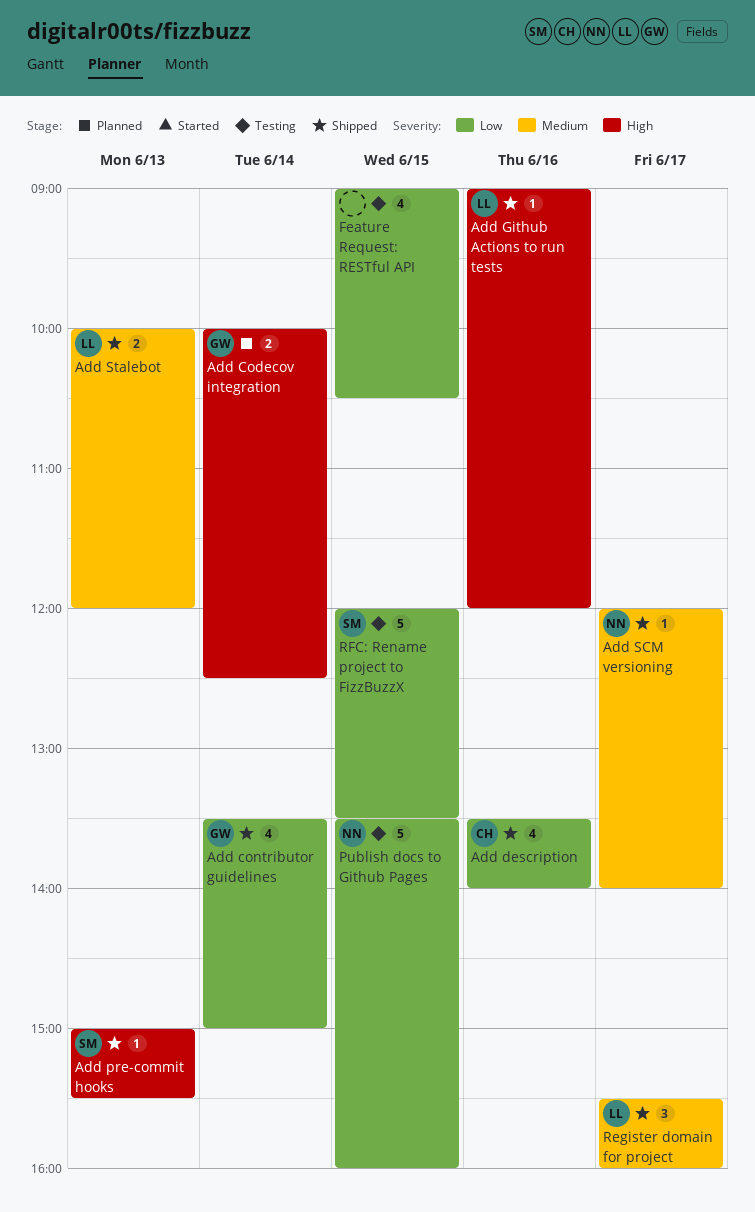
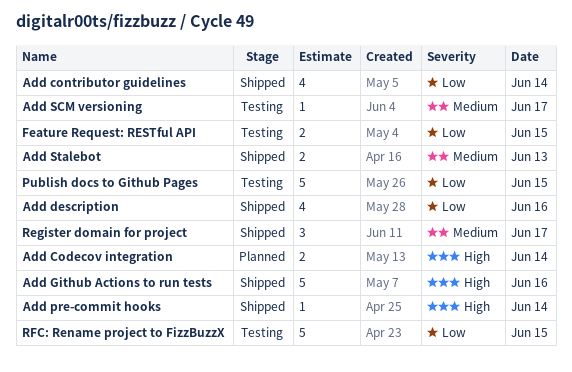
Add Github Actions to run tests, estimate: 1 -> 5
Add pre-commit hooks, day: Jun 13 -> Jun 14
Add SCM versioning, status: Shipped -> Testing
Feature Request: RESTful API, estimate: 4 -> 2

